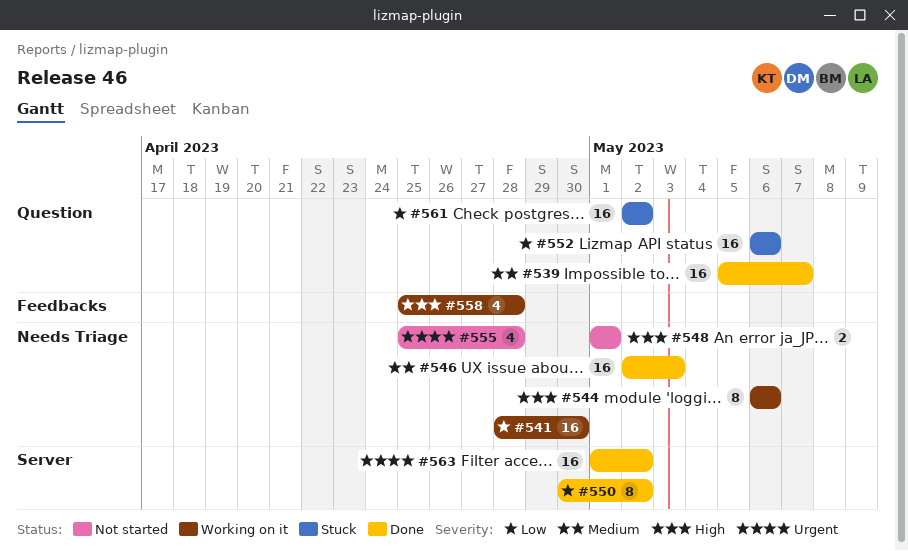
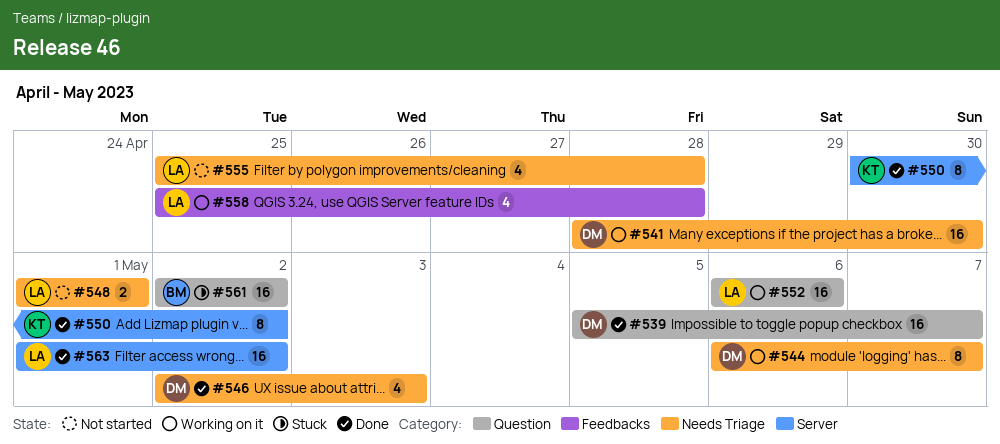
#544, due: May 6 -> May 7
#546, estimate: 16 -> 4
#552, status: Stuck -> Working on it

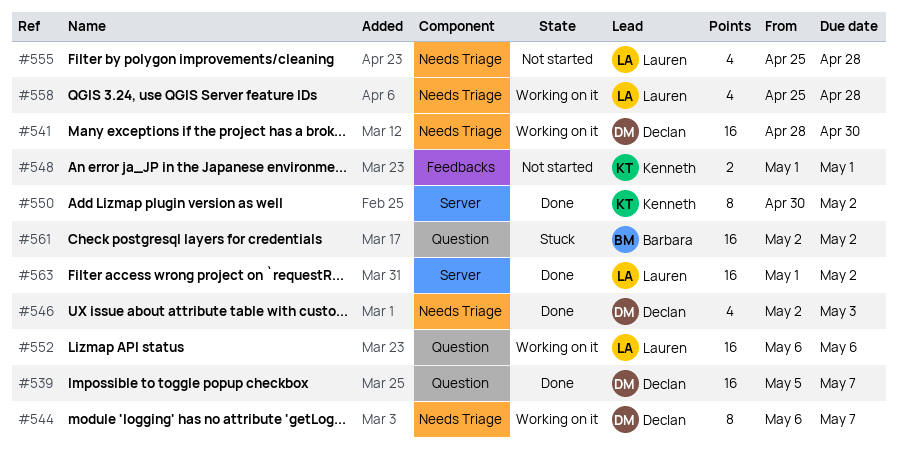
#548, owner: Lauren -> Kenneth
#548, label: Needs Triage -> Feedbacks
#558, label: Feedbacks -> Needs Triage

